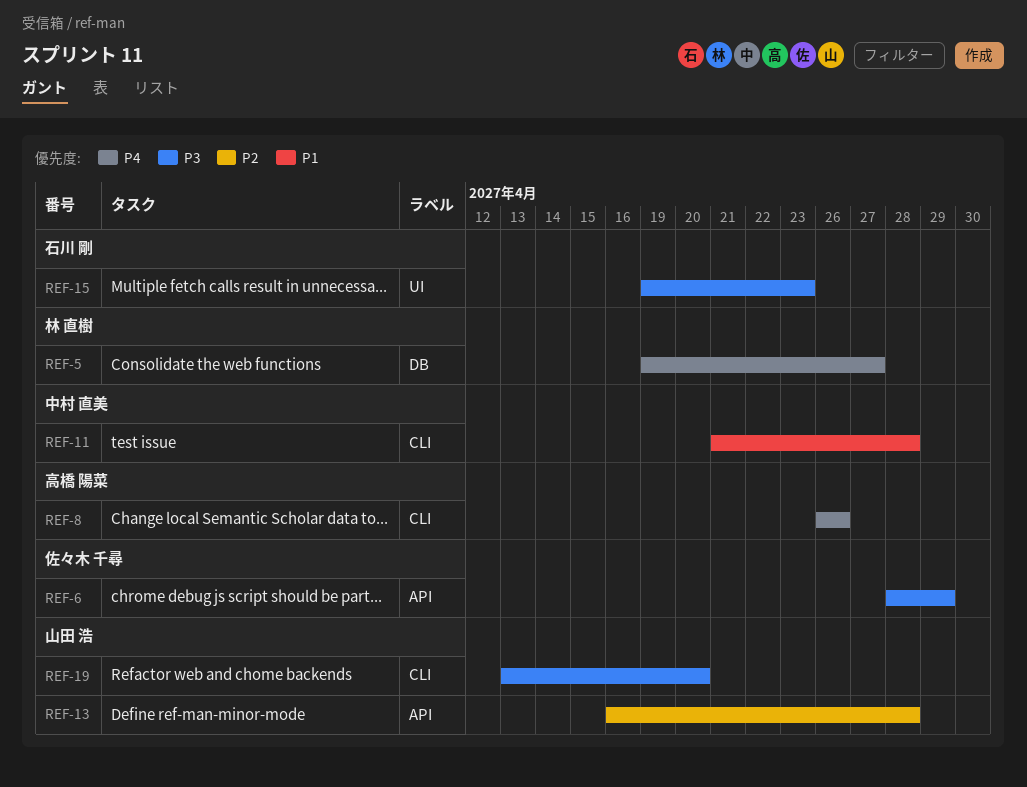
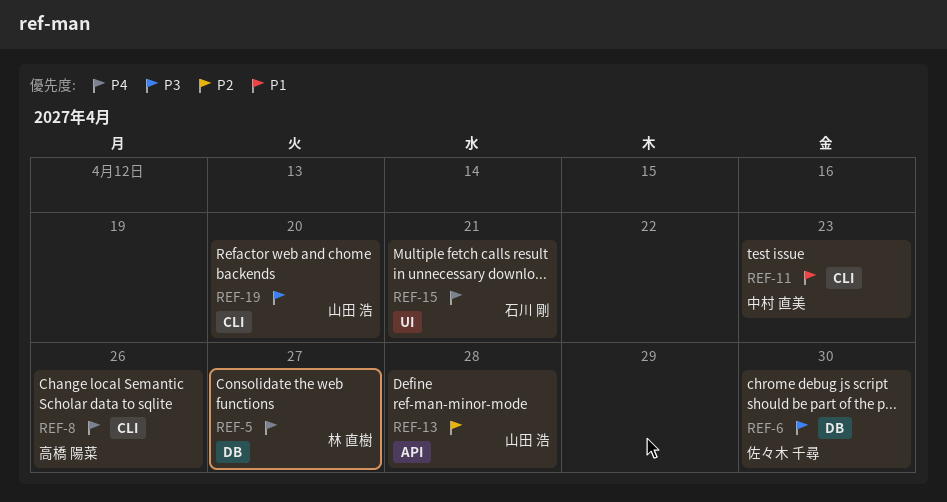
REF-6, label: API -> DB
REF-6, due: Apr 29 -> Apr 30
REF-11, due: Apr 28 -> Apr 23
REF-15, priority: P3 -> P4
REF-15, due: Apr 23 -> Apr 21

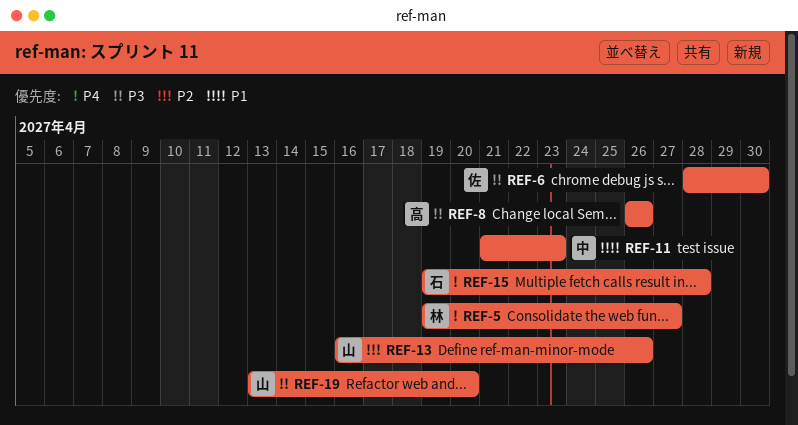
REF-8, priority: P4 -> P3
REF-13, due: Apr 28 -> Apr 26
REF-15, due: Apr 21 -> Apr 28

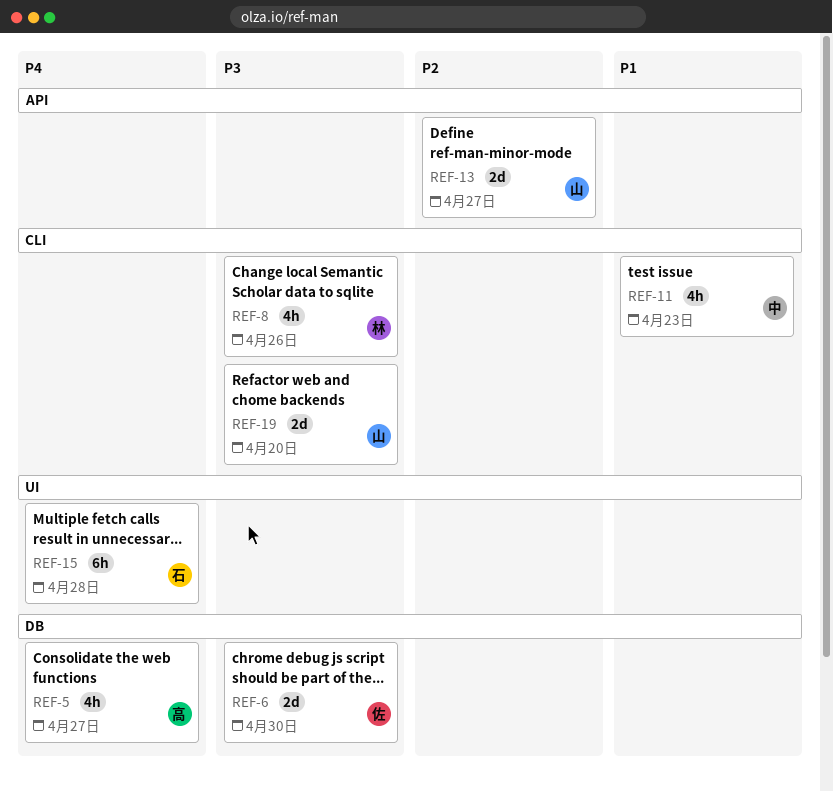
REF-5, owner: 林 -> 高
REF-8, owner: 高 -> 林
REF-13, due: Apr 26 -> Apr 27

